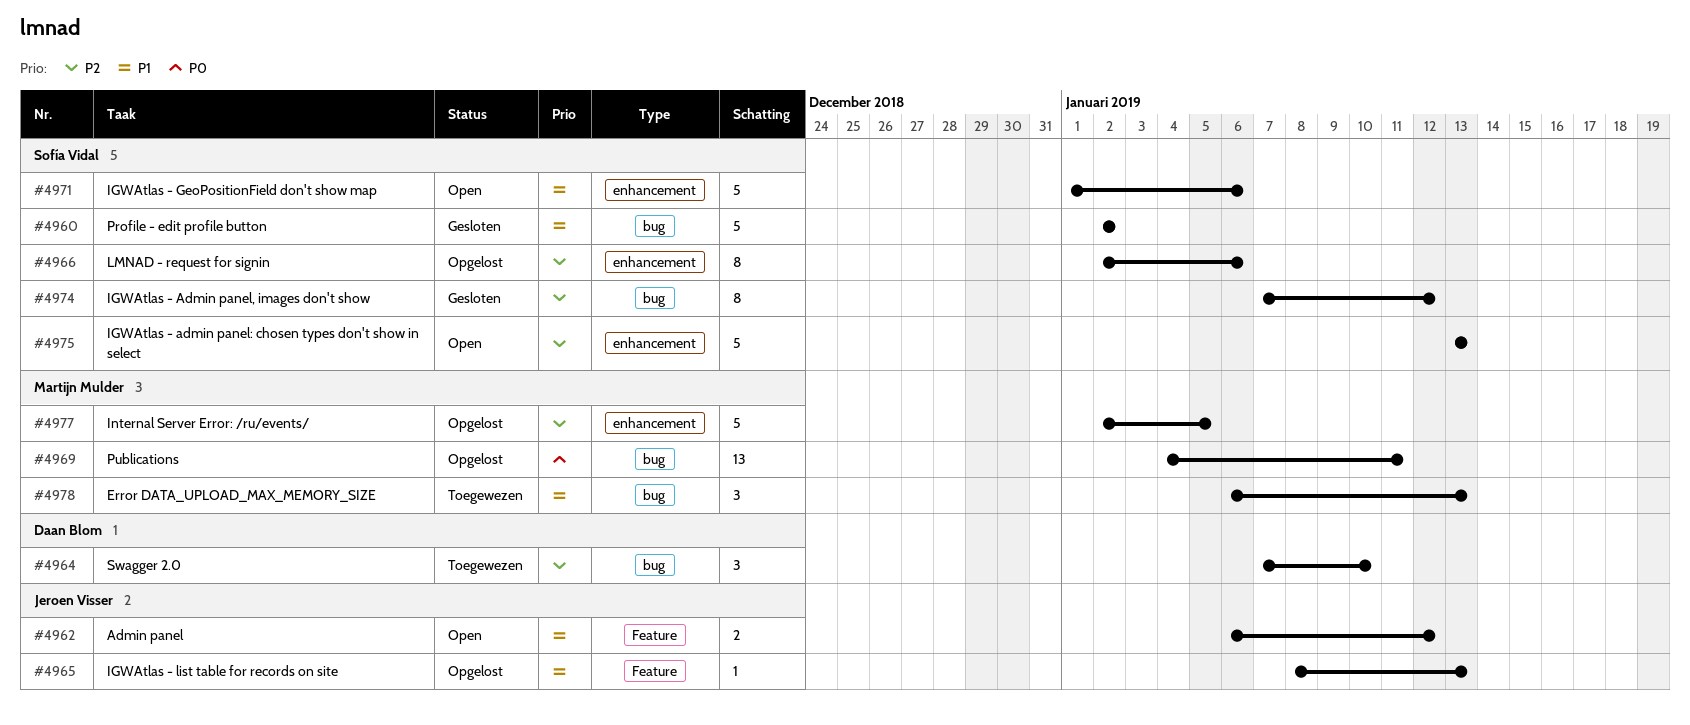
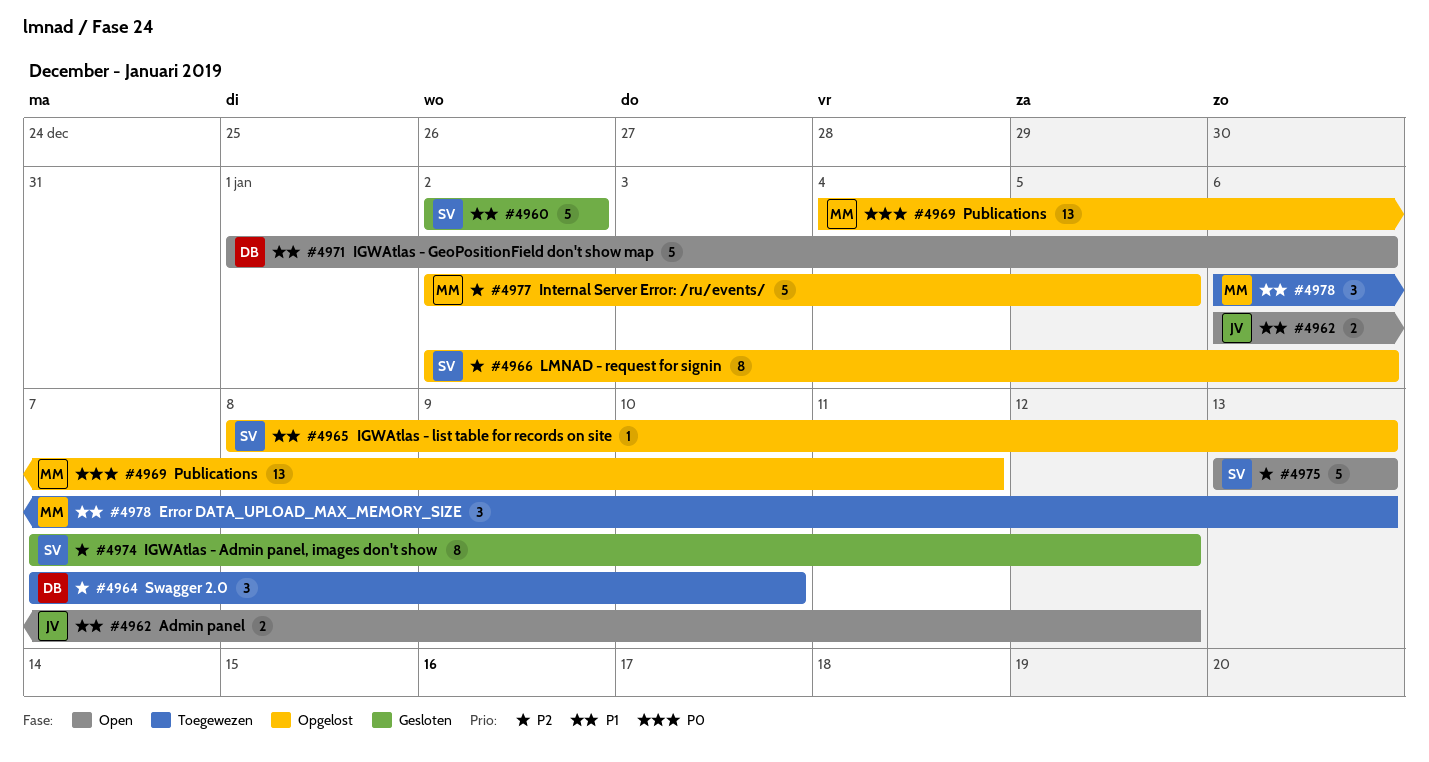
#4965, owner: Jeroen Visser -> Sofía Vidal
#4971, owner: Sofía Vidal -> Daan Blom

